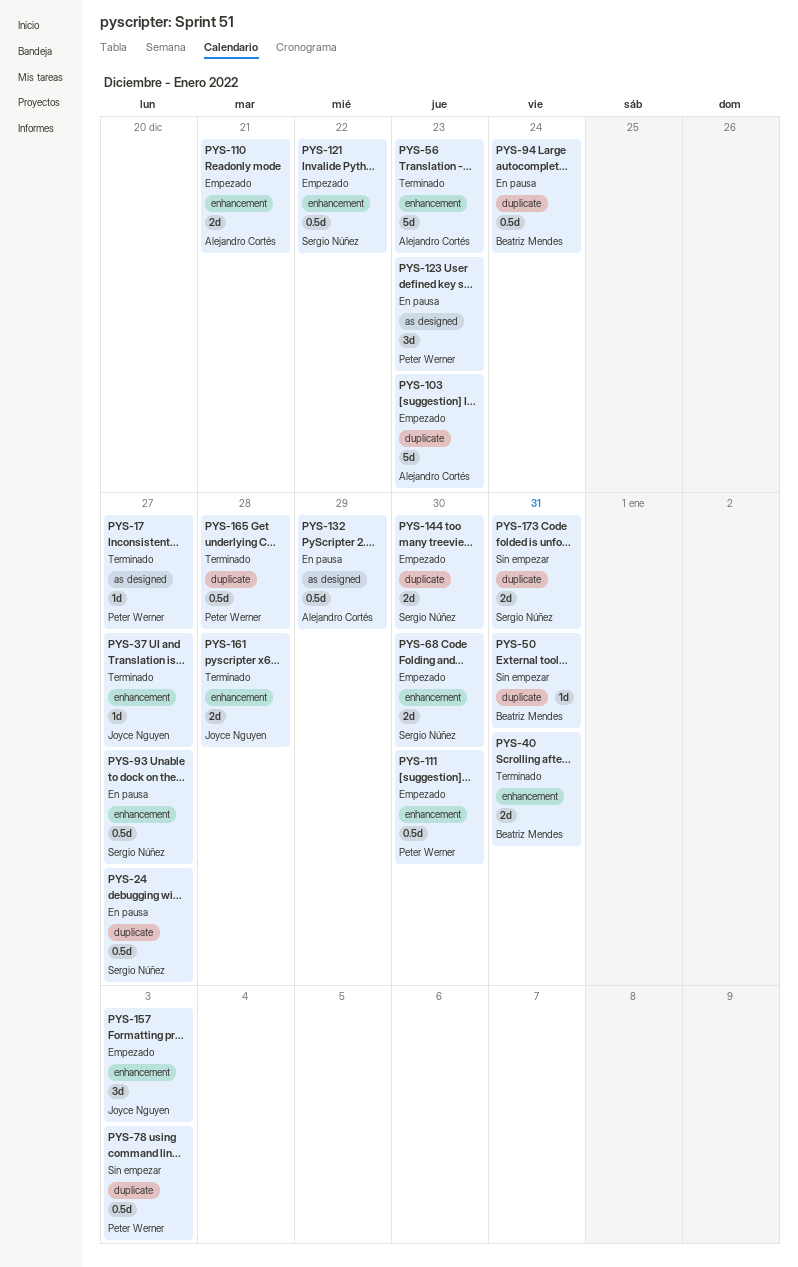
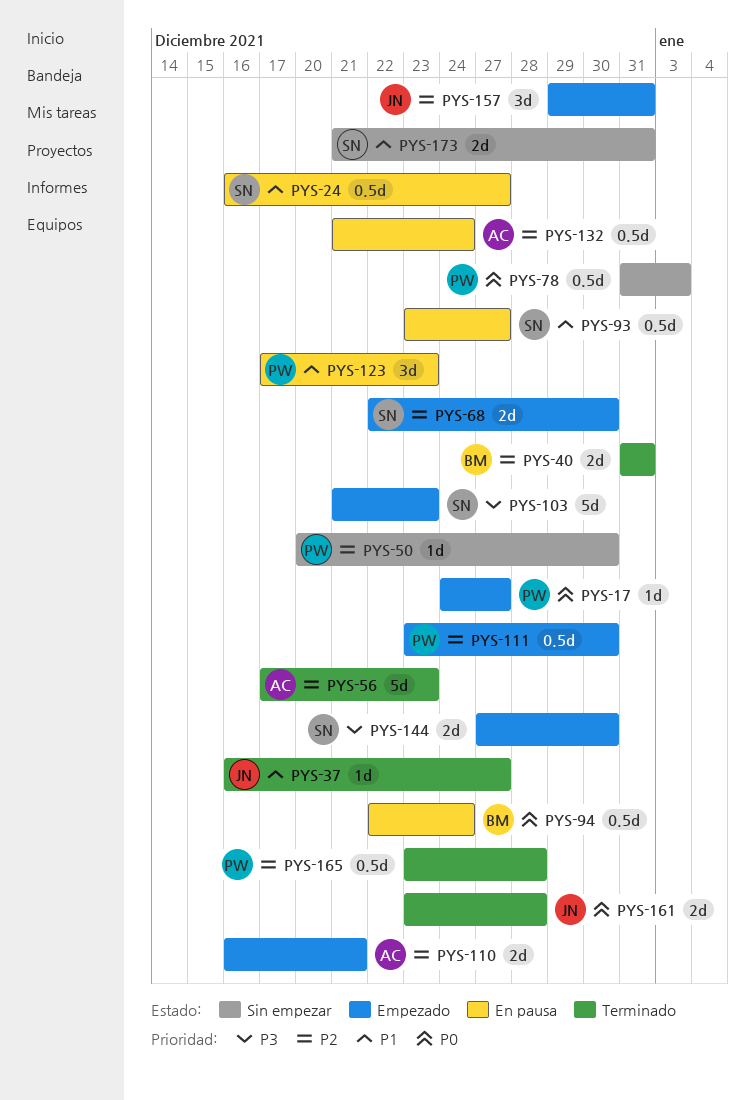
PYS-17, status: Terminado -> Empezado
PYS-50, owner: Beatriz Mendes -> Peter Werner
PYS-50, due: Dec 31 -> Dec 30
PYS-103, owner: Alejandro Cortés -> Sergio Núñez
PYS-121: present -> none
PYS-132, due: Dec 29 -> Dec 24
PYS-157, due: Jan 3 -> Dec 31

